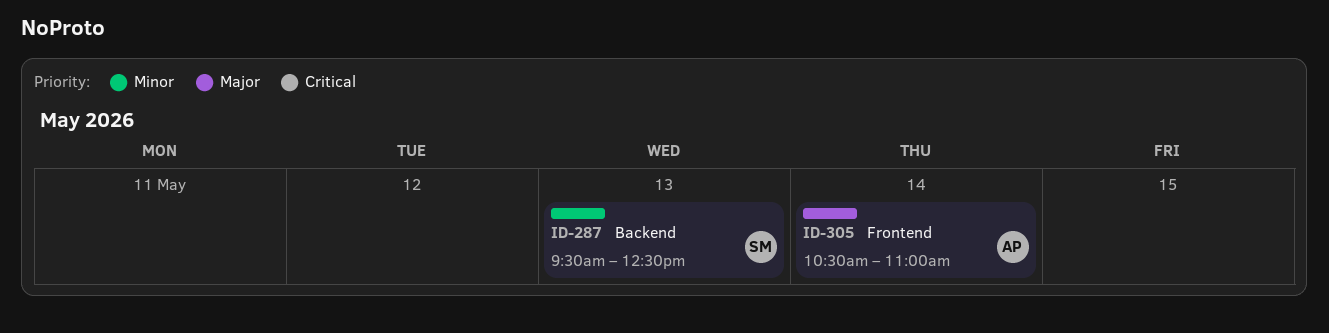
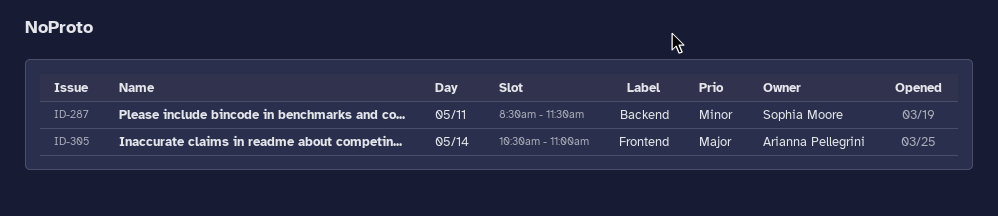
ID-287, day: May 13 -> May 11
ID-287, begins: 09:30 -> 08:30
ID-287, ends: 12:30 -> 11:30

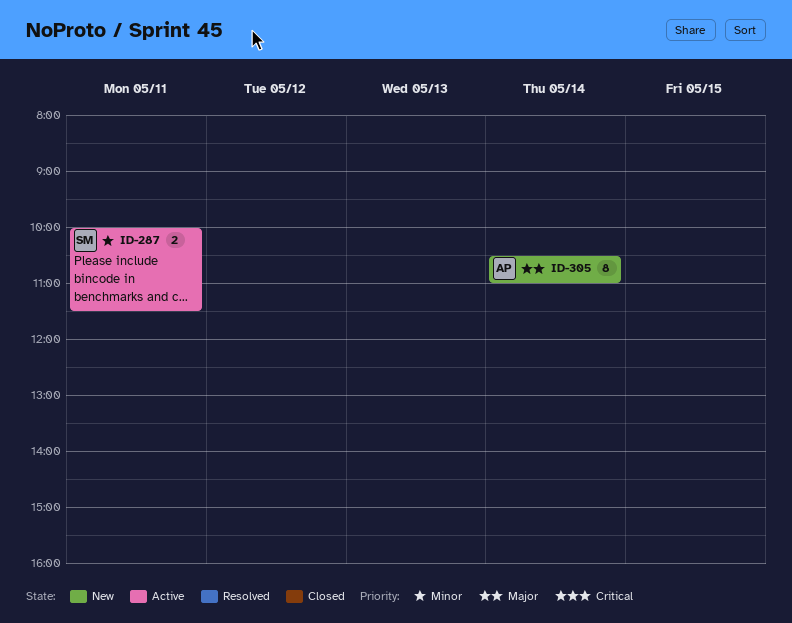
ID-287, begins: 08:30 -> 10:00

